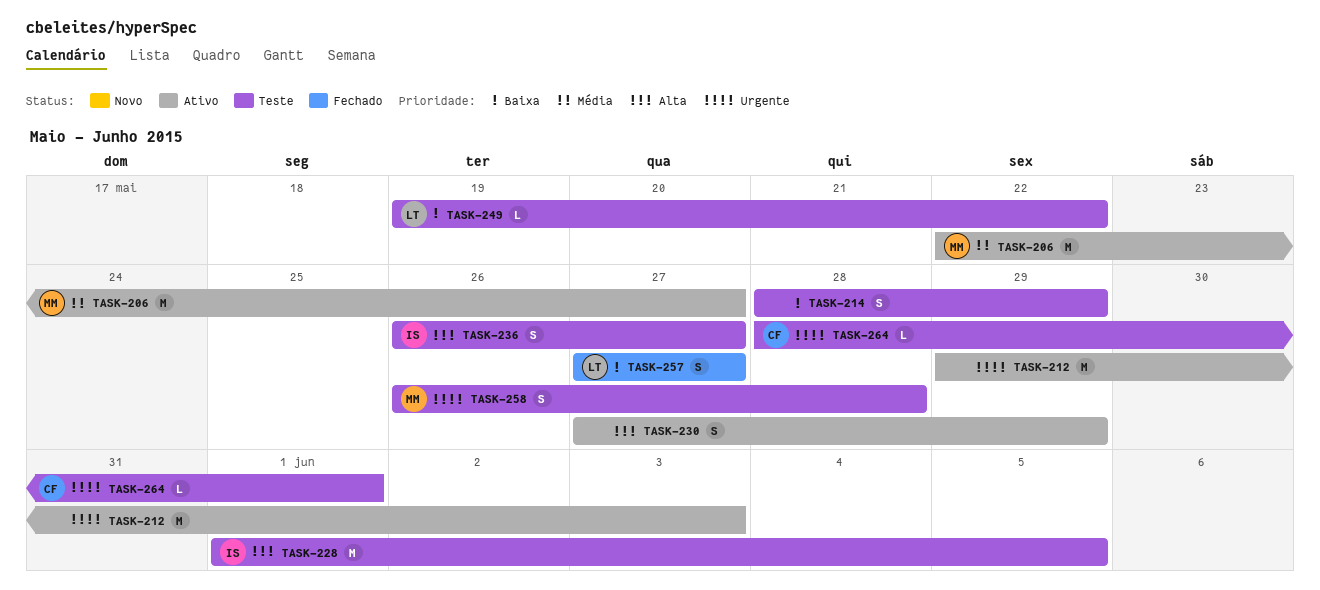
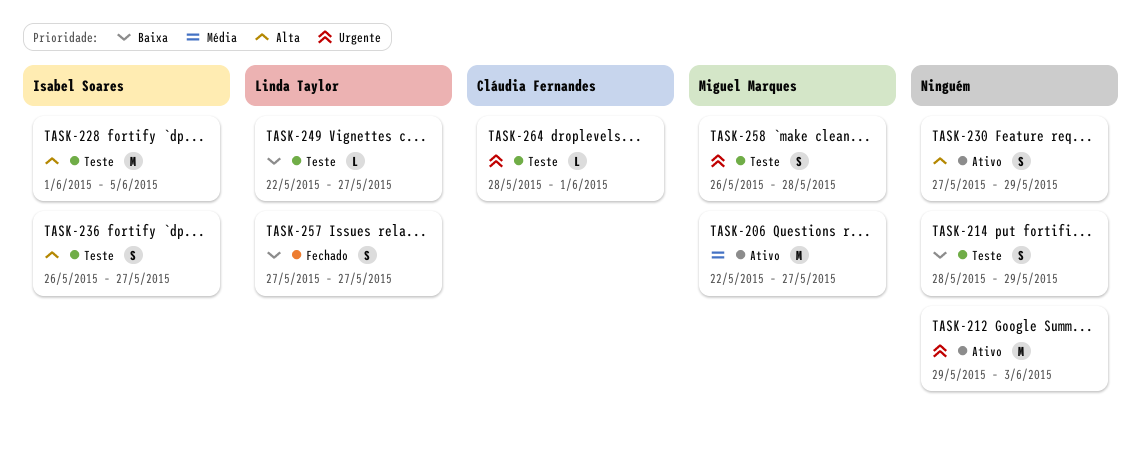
TASK-249, start: May 19 -> May 22
TASK-249, due: May 22 -> May 27

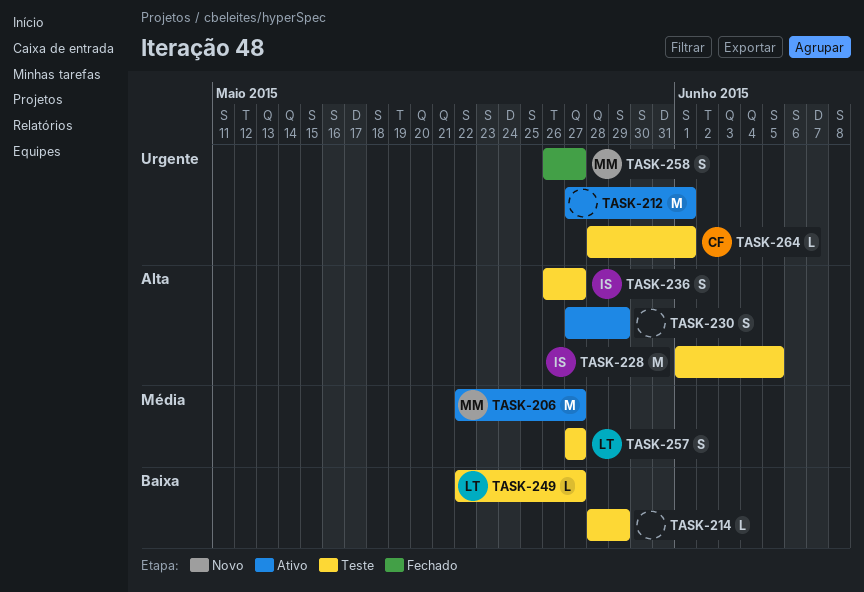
TASK-212, start: May 29 -> May 27
TASK-212, due: Jun 3 -> Jun 1
TASK-214, estimate: S -> L
TASK-257, status: Fechado -> Teste
TASK-257, priority: Baixa -> Média
TASK-258, status: Teste -> Fechado
TASK-258, due: May 28 -> May 27

